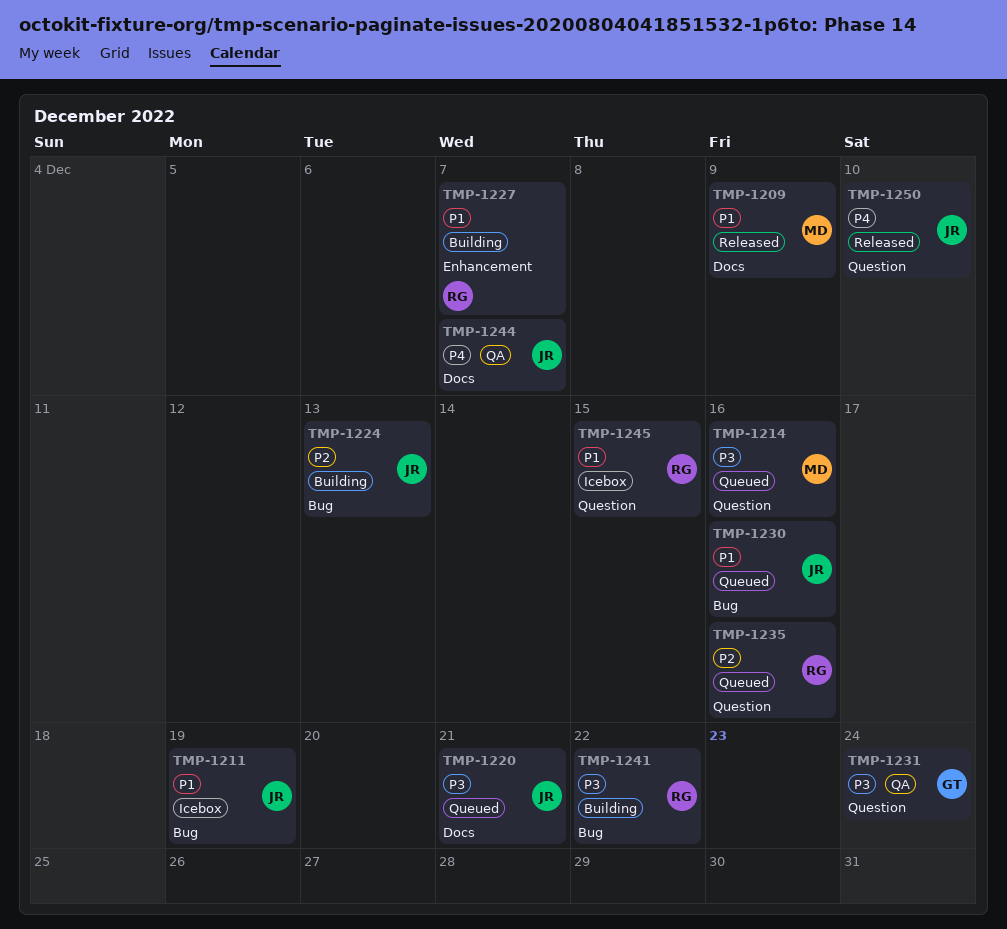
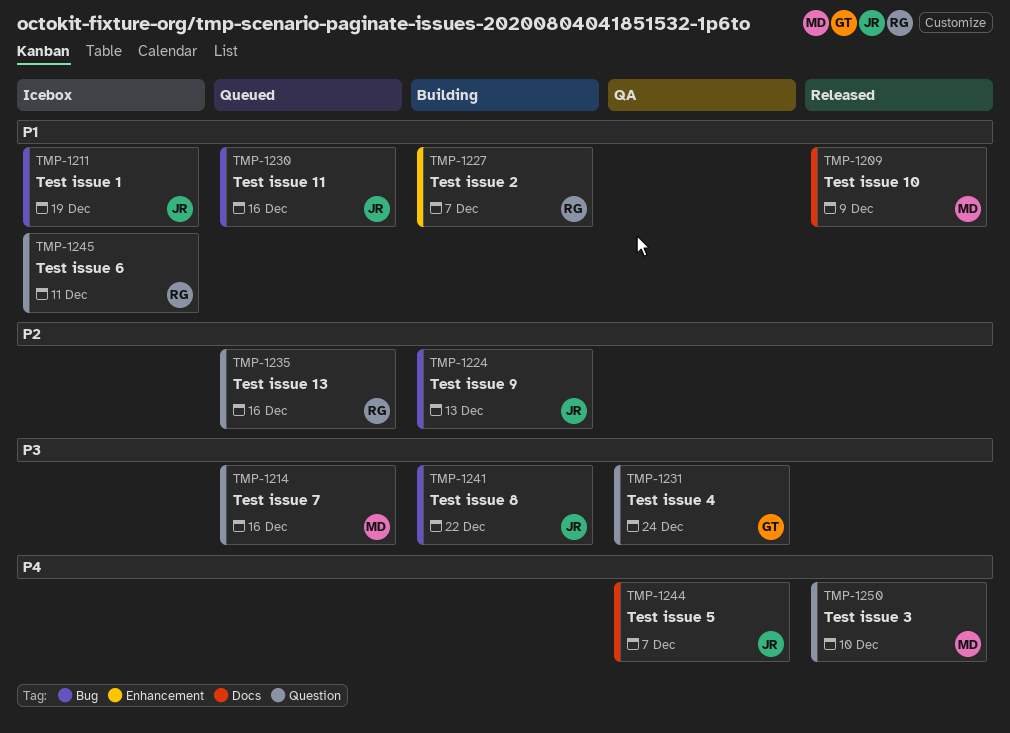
TMP-1220: present -> none
TMP-1241, owner: RG -> JR
TMP-1245, due: Dec 15 -> Dec 11
TMP-1250, owner: JR -> MD

